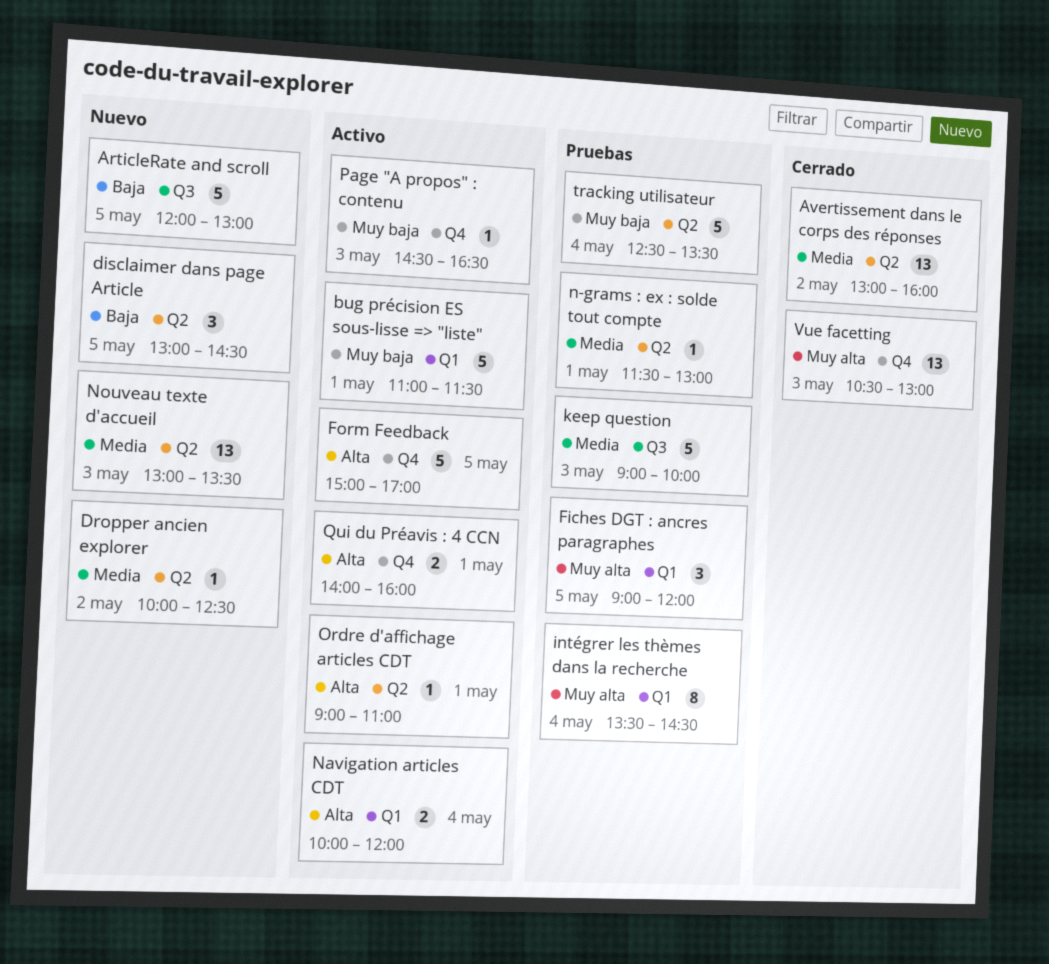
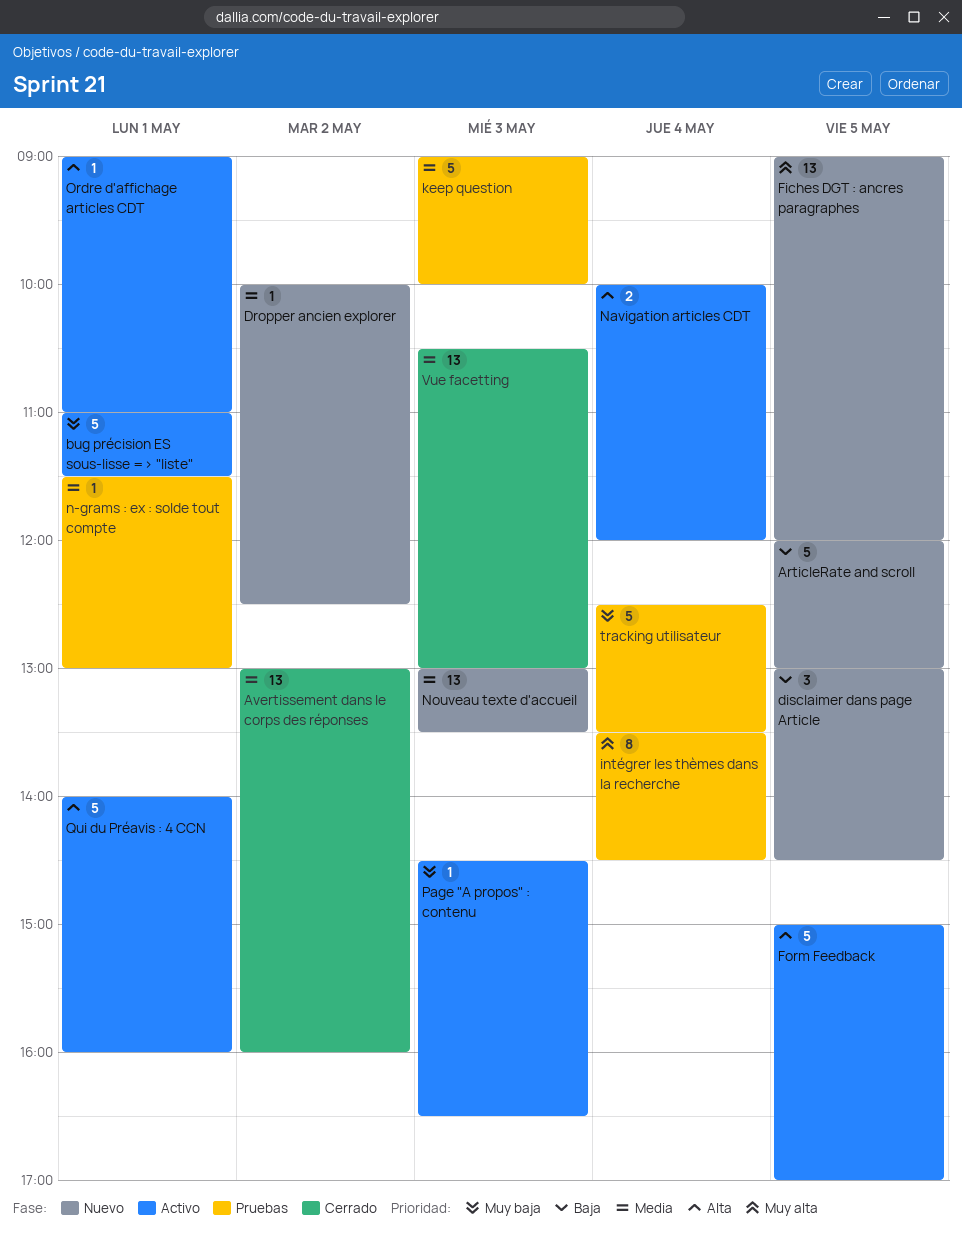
Fiches DGT : ancres paragraphes, status: Pruebas -> Nuevo
Fiches DGT : ancres paragraphes, estimate: 3 -> 13
Qui du Préavis : 4 CCN, estimate: 2 -> 5
Vue facetting, priority: Muy alta -> Media

